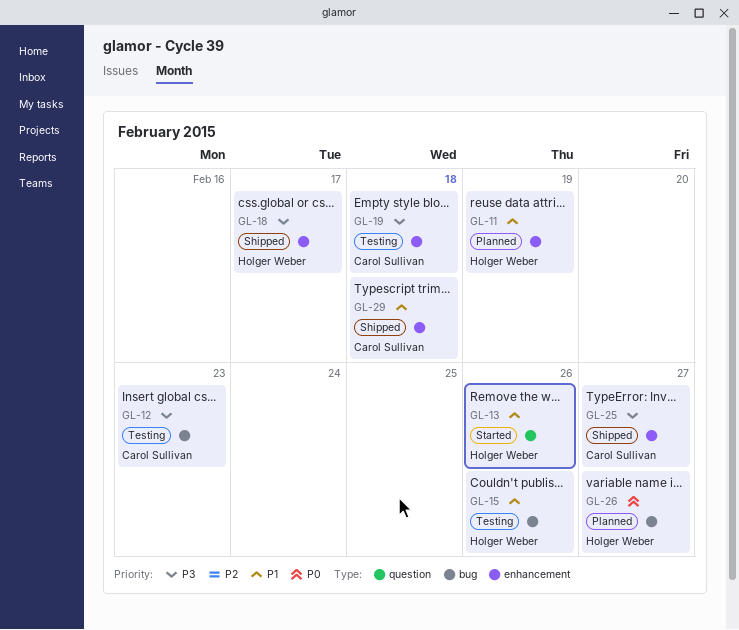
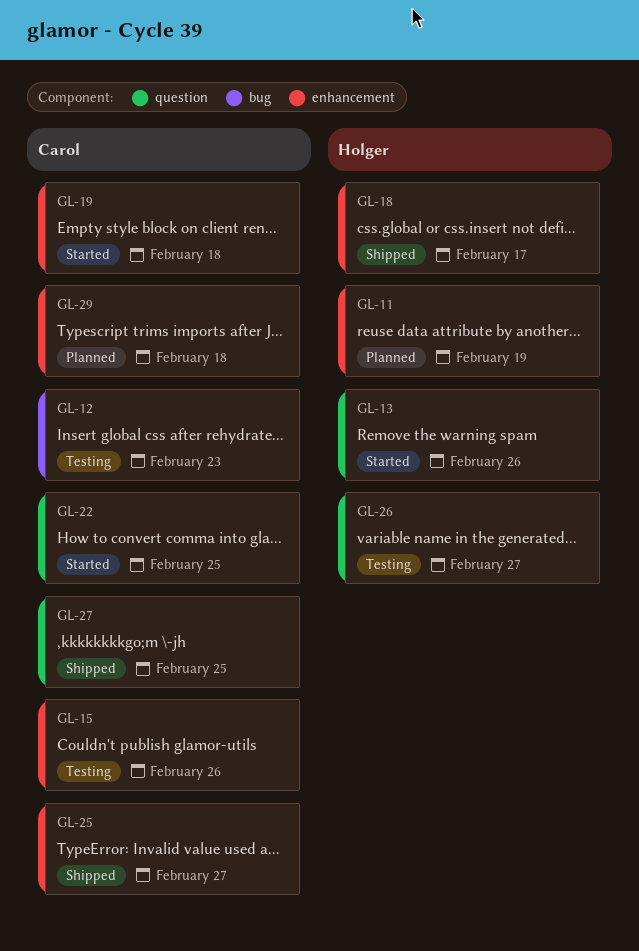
GL-15, owner: Holger Weber -> Carol Sullivan
GL-15, label: bug -> enhancement
GL-19, status: Testing -> Started
GL-22: none -> present
GL-26, status: Planned -> Testing
GL-26, label: bug -> question
GL-27: none -> present
GL-29, status: Shipped -> Planned

